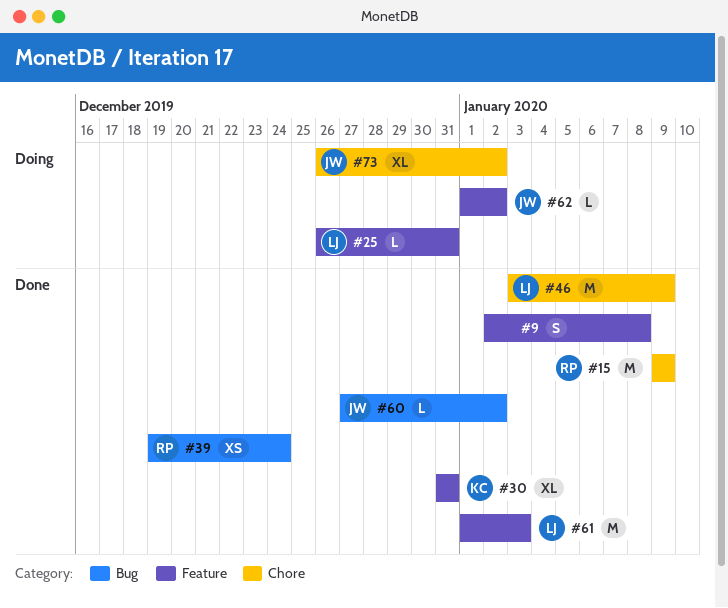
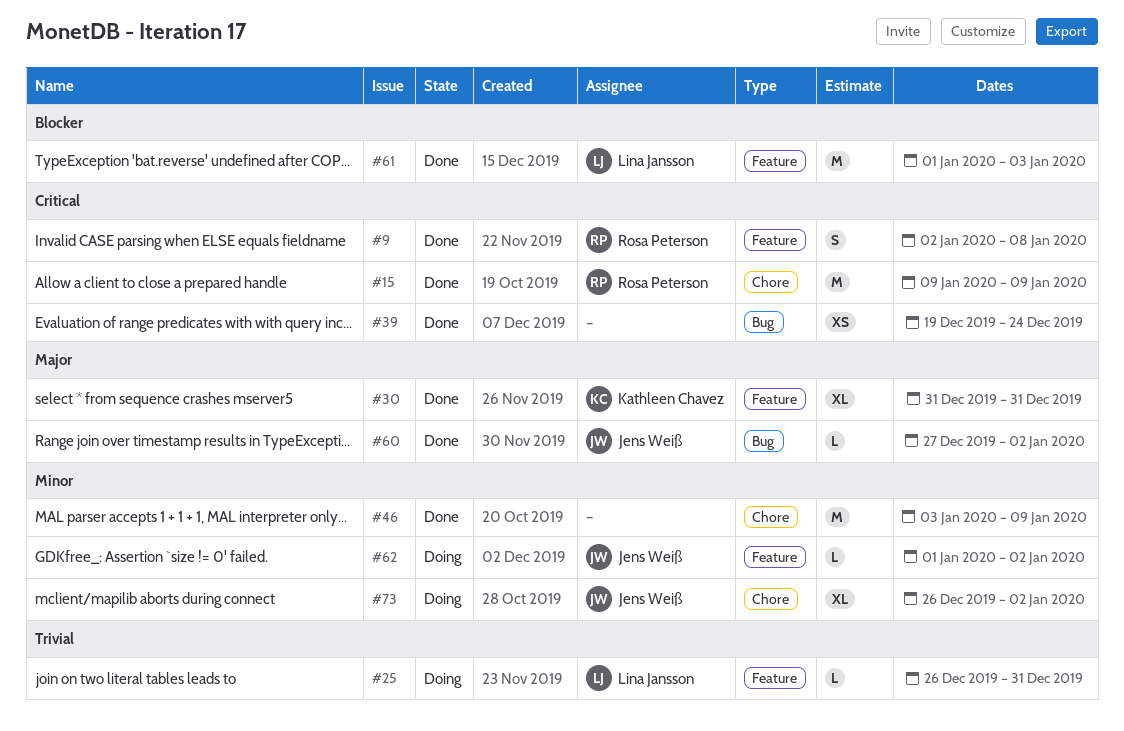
#9, owner: none -> Rosa Peterson
#39, owner: Rosa Peterson -> none
#46, owner: Lina Jansson -> none

